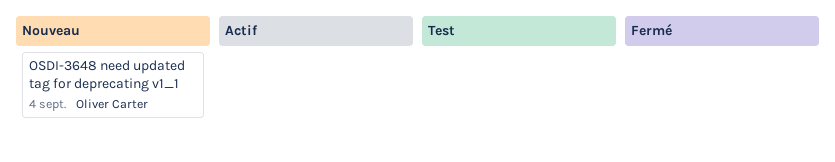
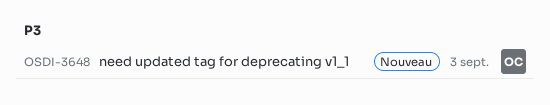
OSDI-3648, due: Sep 4 -> Sep 3

